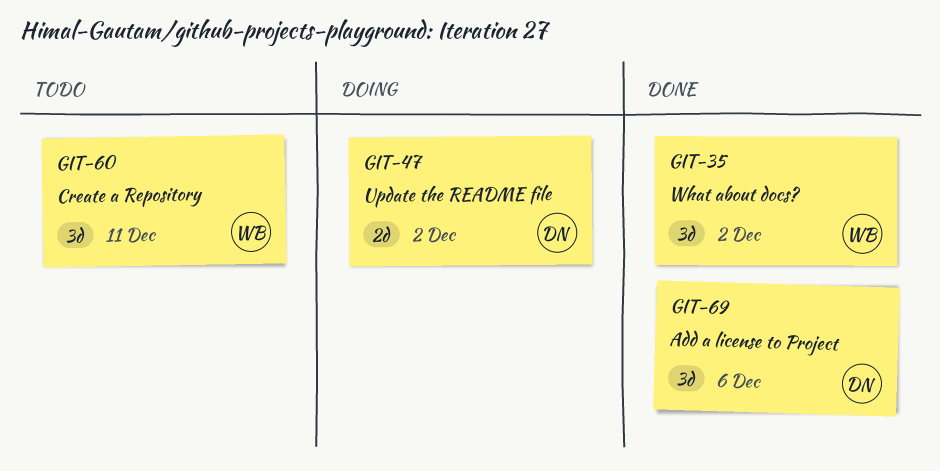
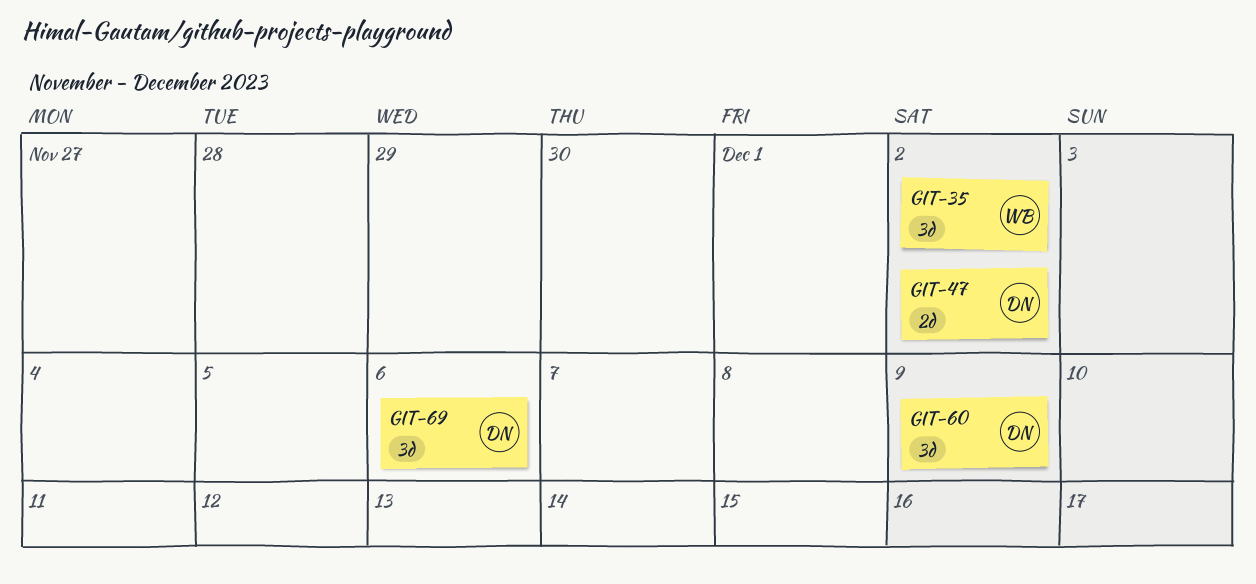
GIT-60, owner: WB -> DN
GIT-60, due: Dec 11 -> Dec 9

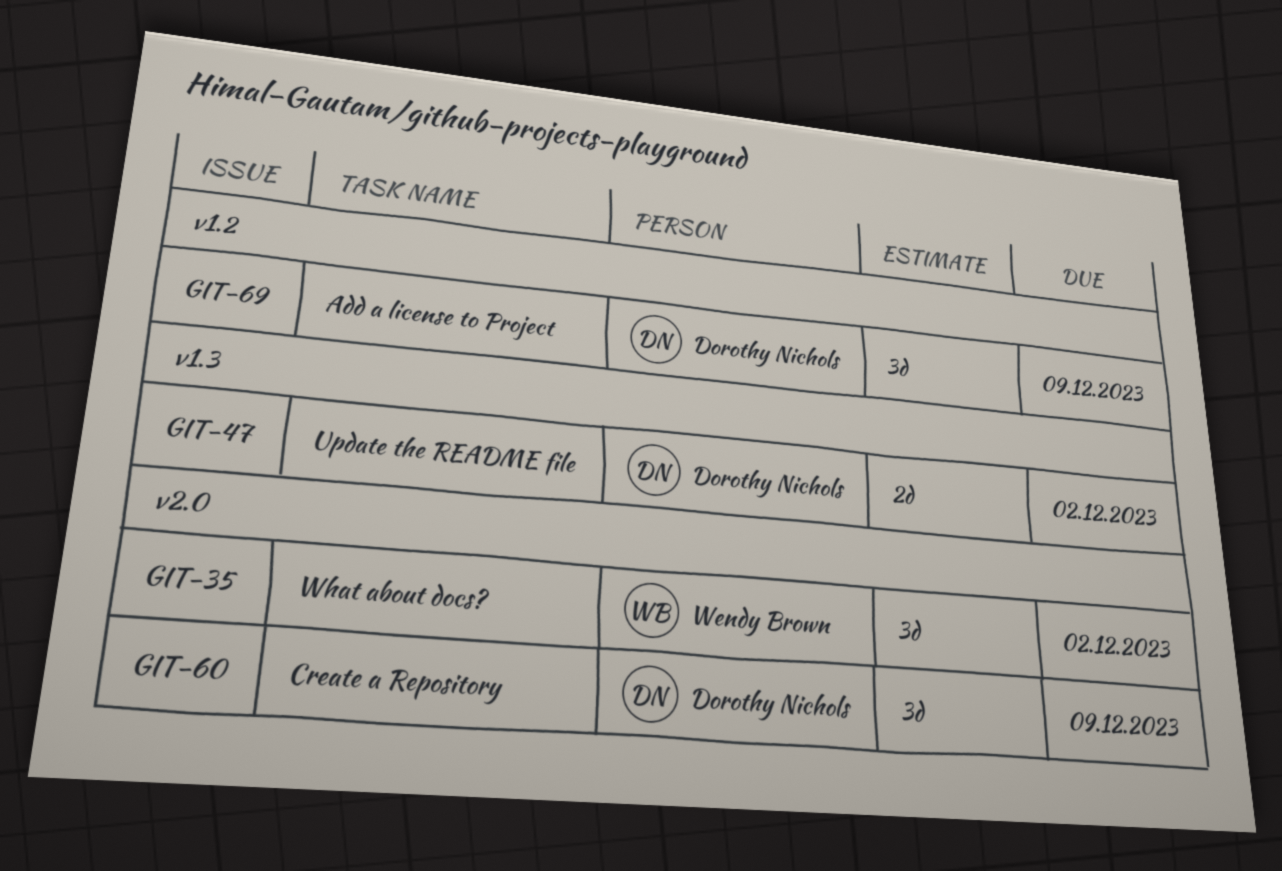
GIT-69, due: Dec 6 -> Dec 9

